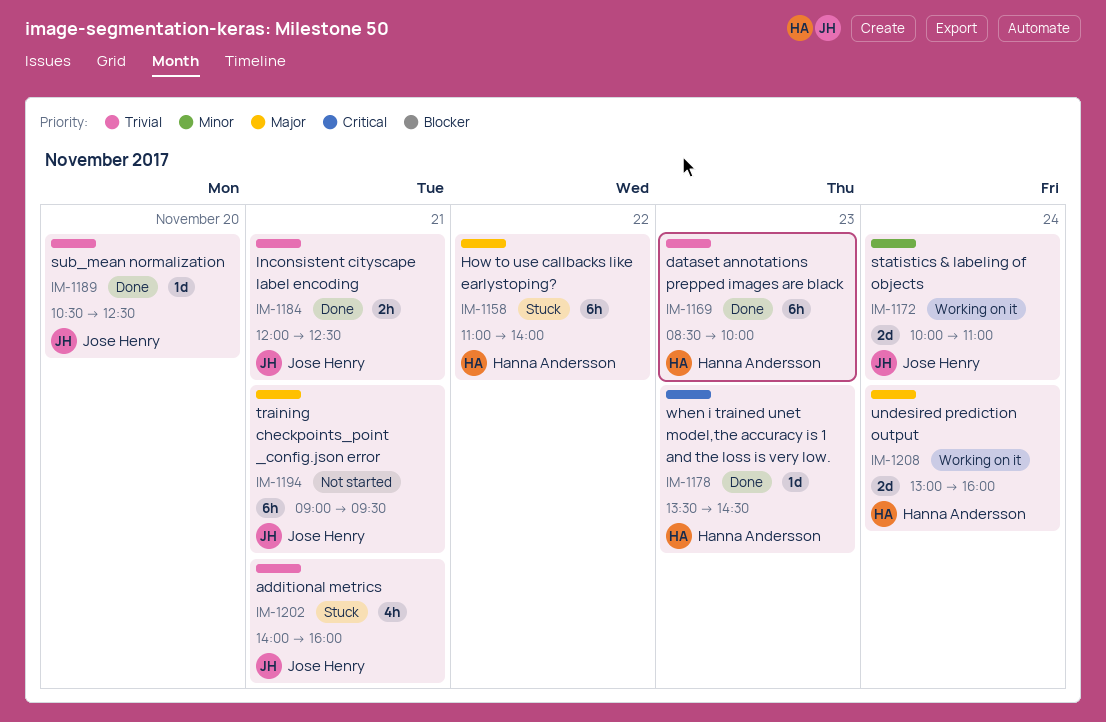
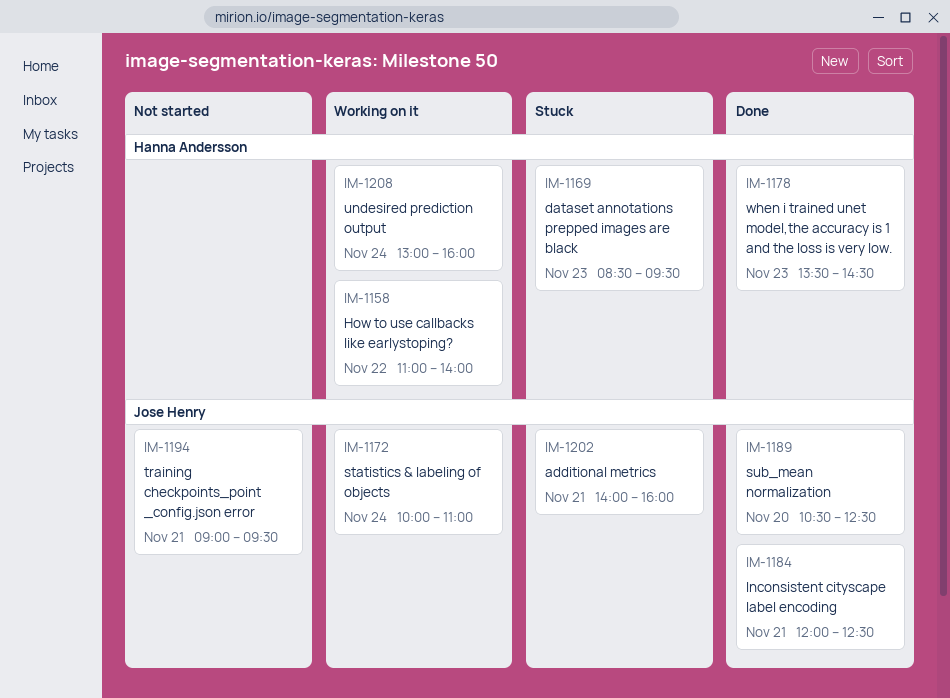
IM-1158, status: Stuck -> Working on it
IM-1169, status: Done -> Stuck
IM-1169, ends: 10:00 -> 09:30

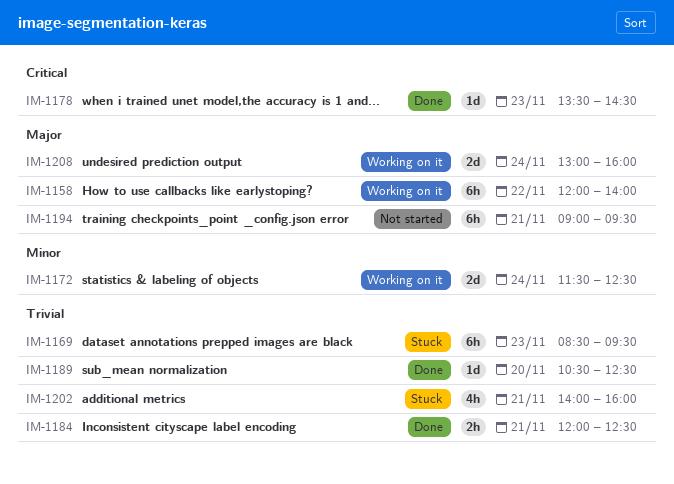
IM-1158, begins: 11:00 -> 12:00
IM-1172, begins: 10:00 -> 11:30
IM-1172, ends: 11:00 -> 12:30

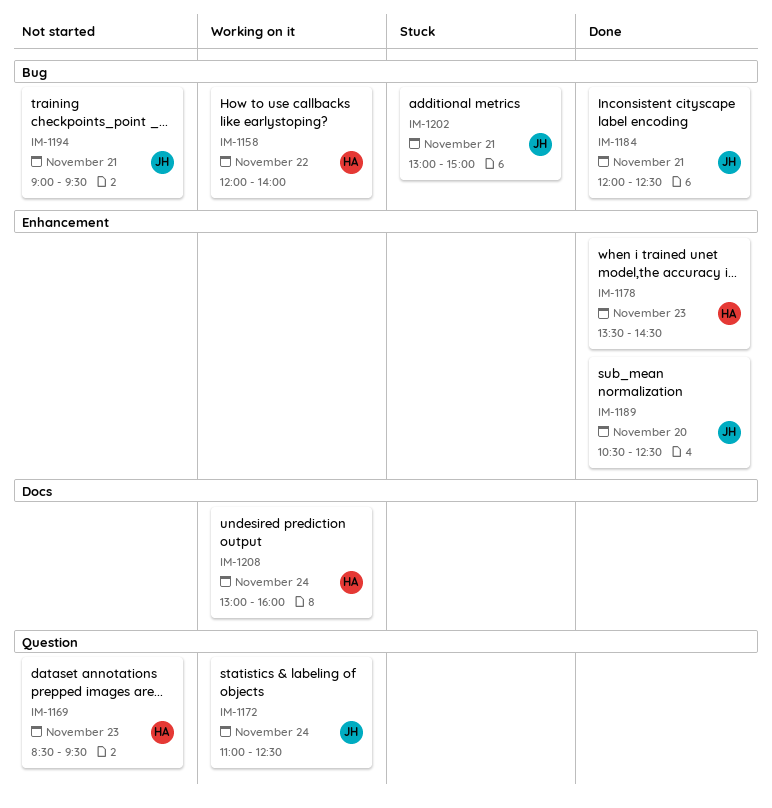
IM-1169, status: Stuck -> Not started
IM-1172, begins: 11:30 -> 11:00
IM-1202, begins: 14:00 -> 13:00
IM-1202, ends: 16:00 -> 15:00

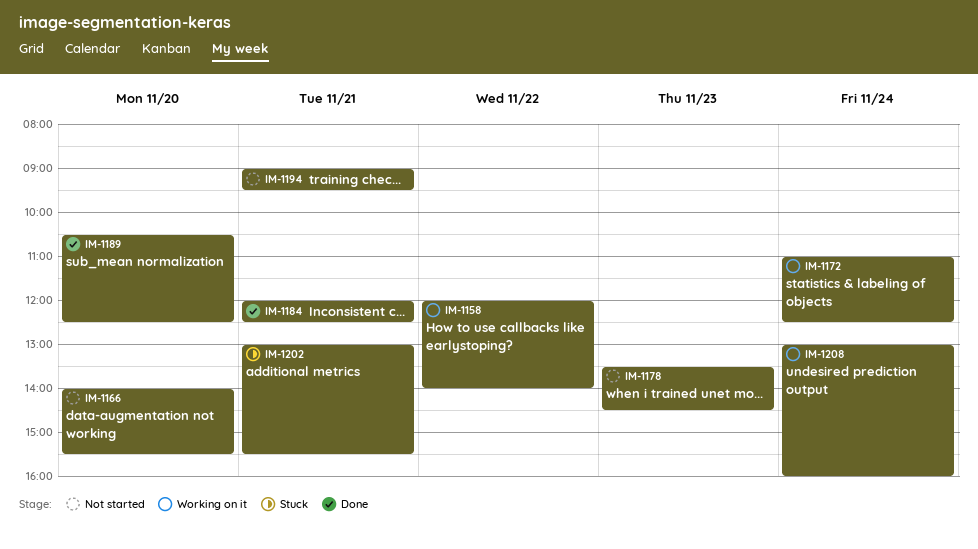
IM-1166: none -> present
IM-1169: present -> none
IM-1178, status: Done -> Not started
IM-1202, ends: 15:00 -> 15:30

